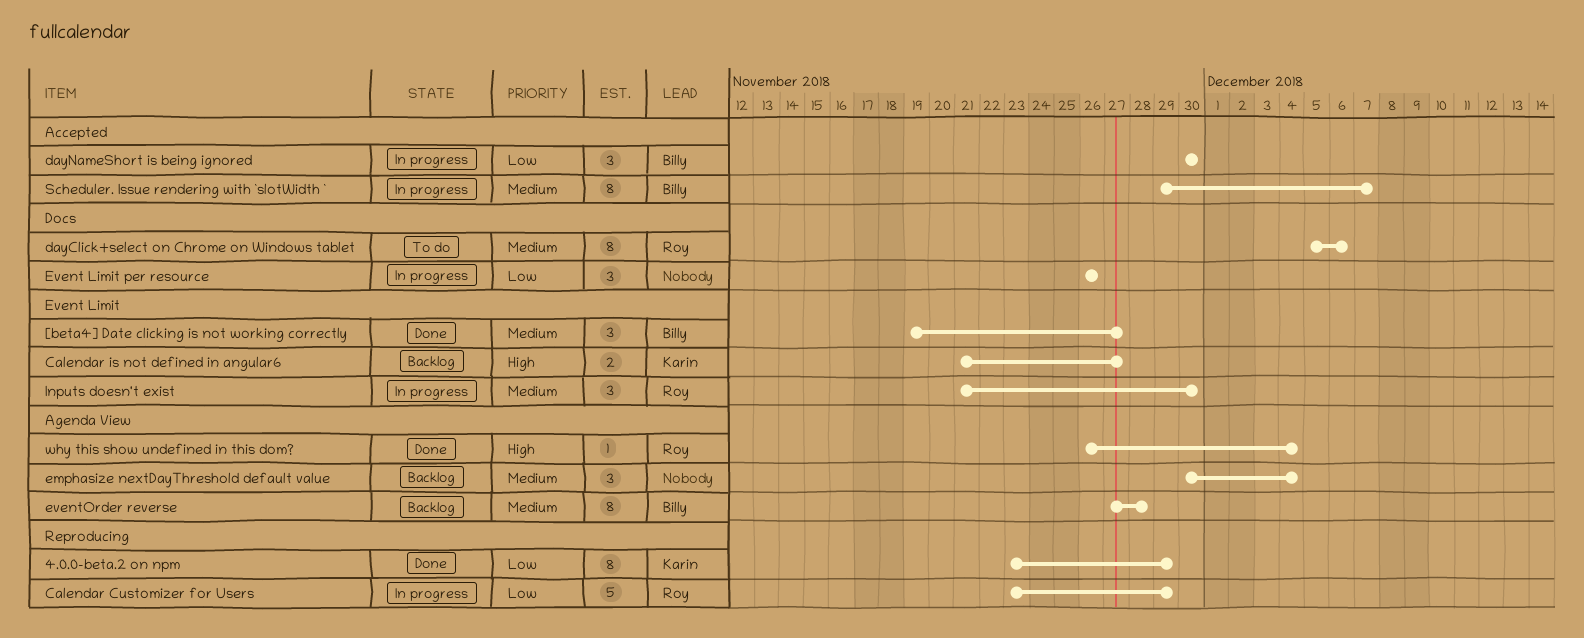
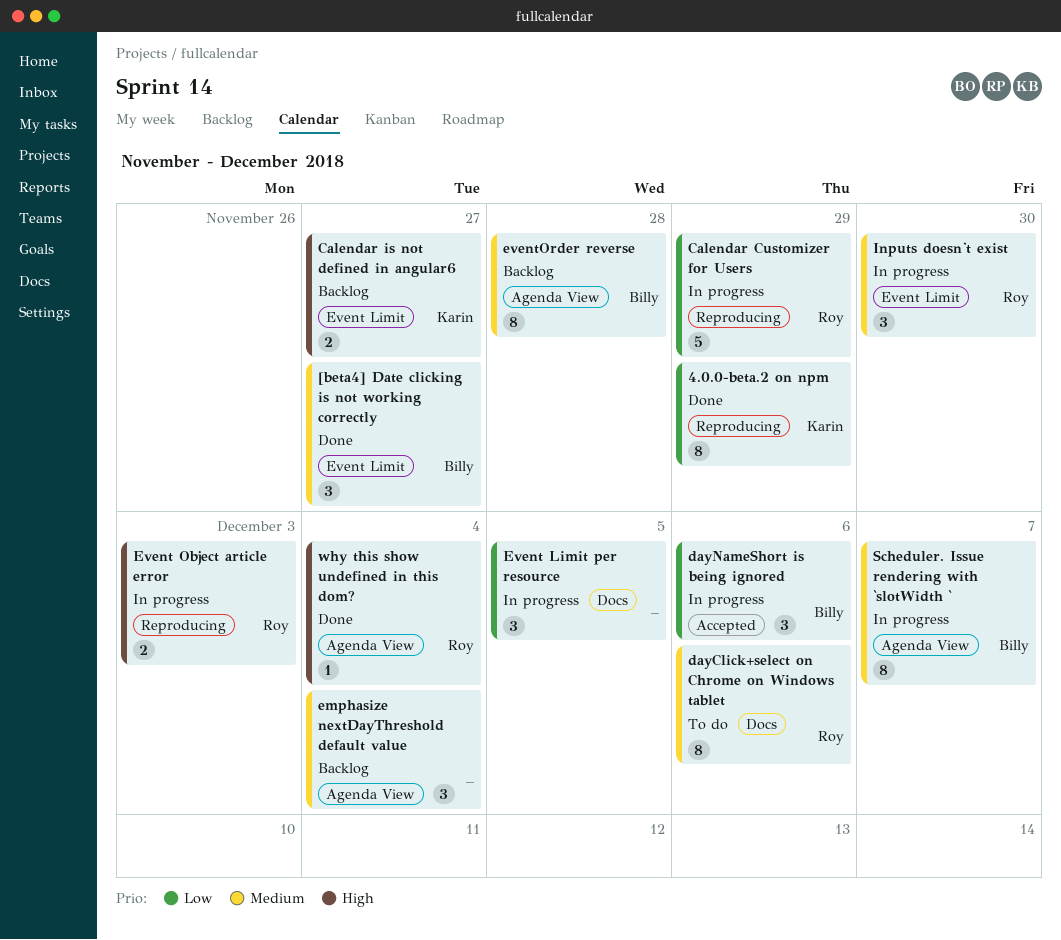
dayNameShort is being ignored, due: Nov 30 -> Dec 6
Event Limit per resource, due: Nov 26 -> Dec 5
Event Object article error: none -> present
Scheduler. Issue rendering with `slotWidth `, label: Accepted -> Agenda View

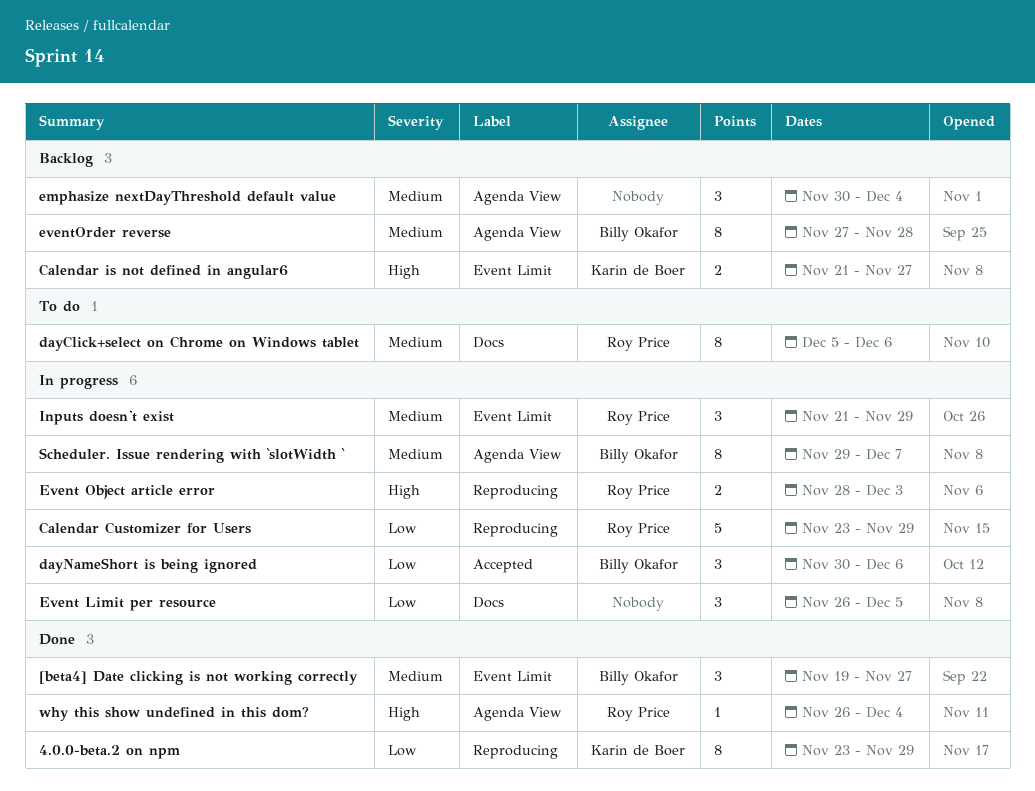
Inputs doesn't exist, due: Nov 30 -> Nov 29

